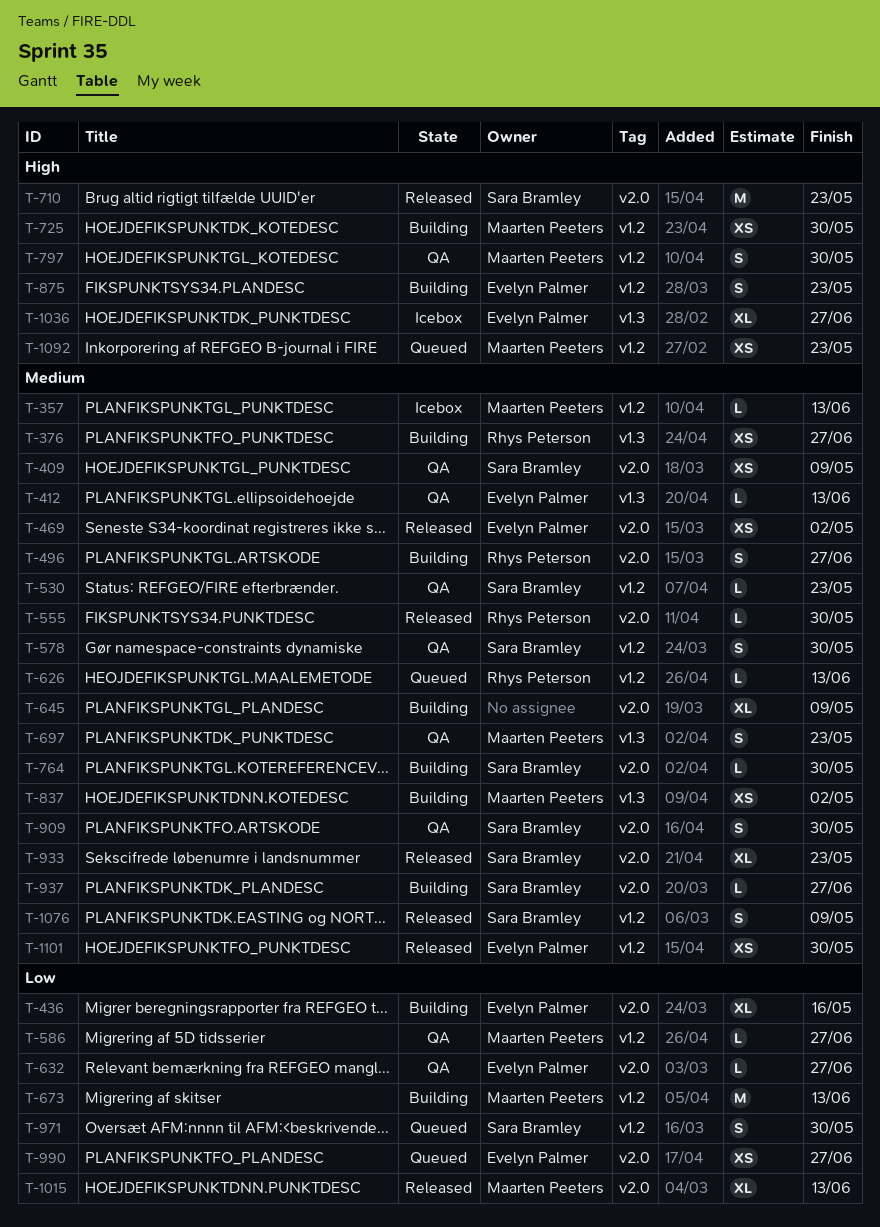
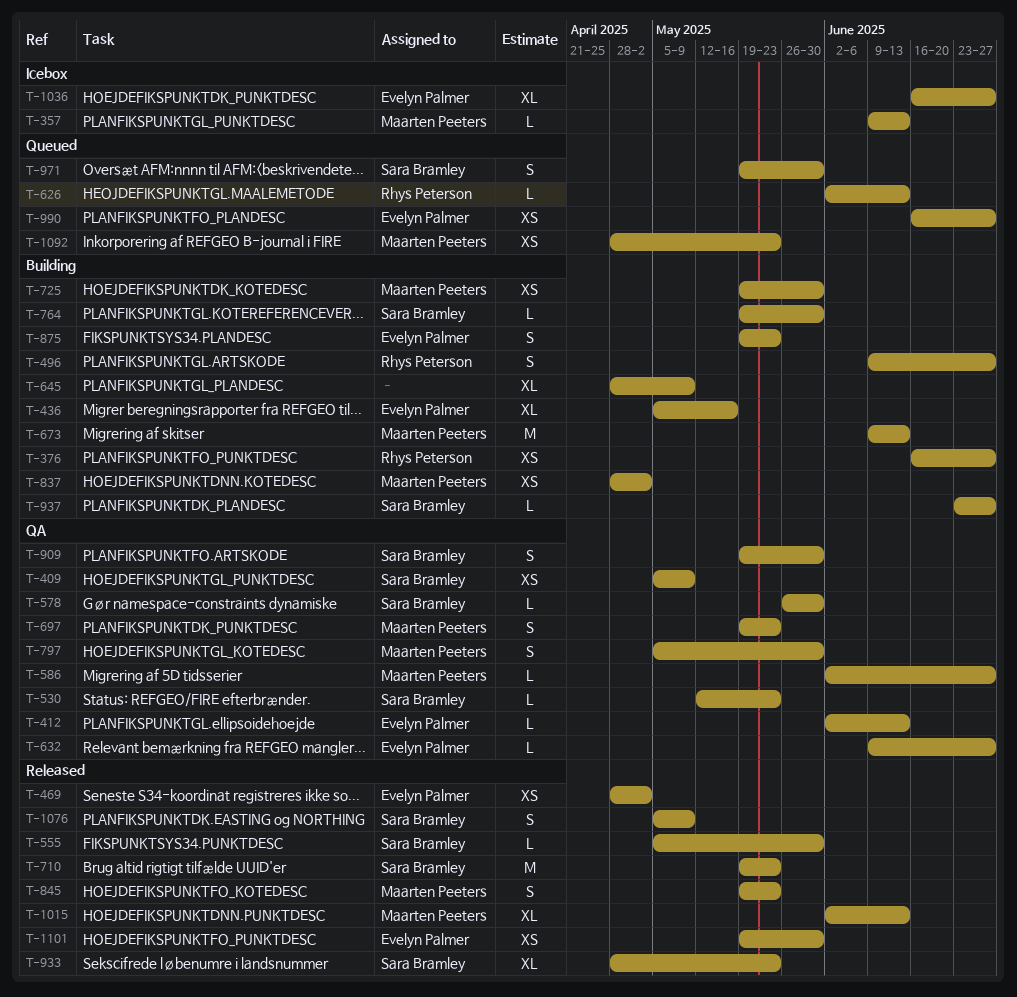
T-555, owner: Rhys Peterson -> Sara Bramley
T-578, estimate: S -> L
T-845: none -> present

